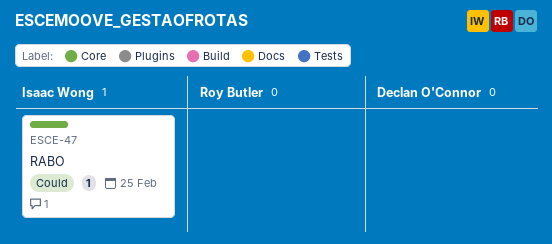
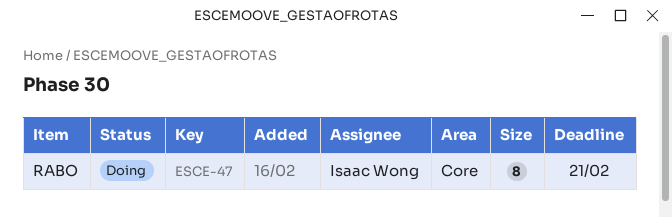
ESCE-47, estimate: 1 -> 8
ESCE-47, due: Feb 25 -> Feb 21

